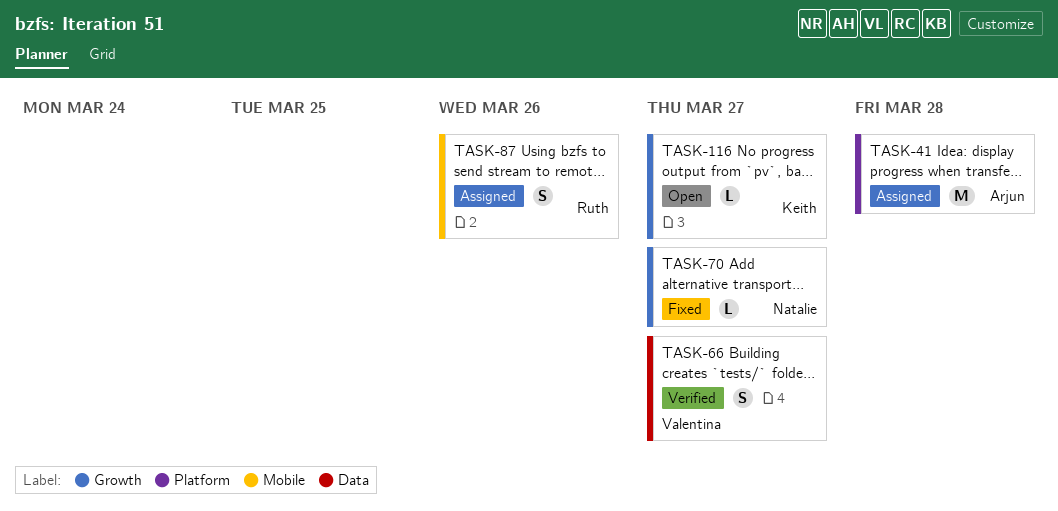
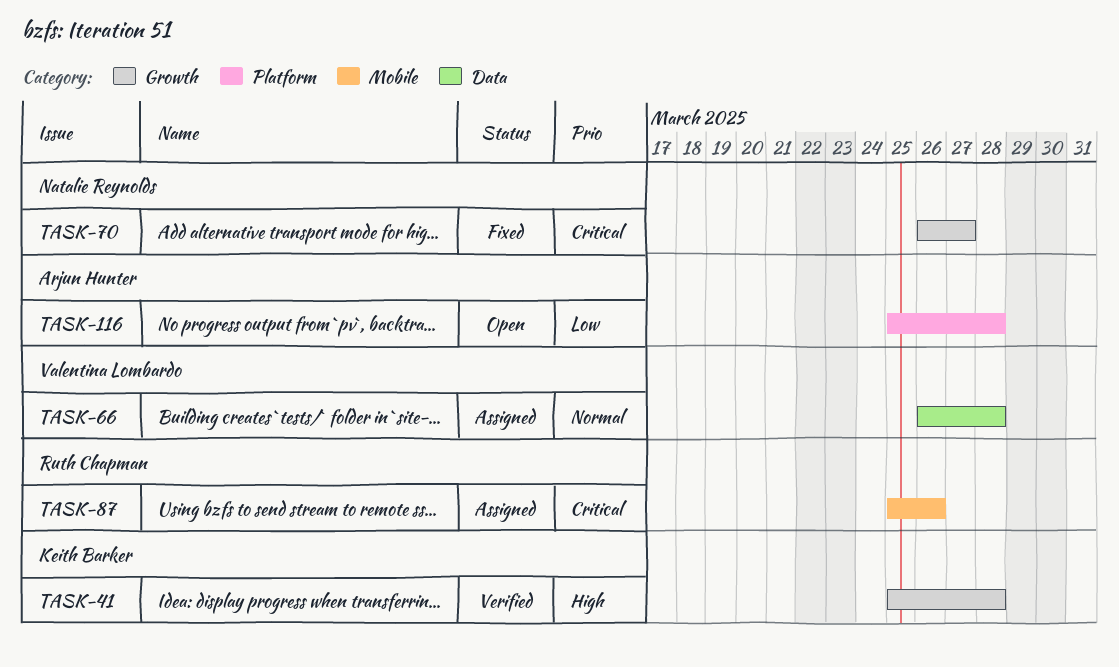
TASK-41, status: Assigned -> Verified
TASK-41, owner: Arjun Hunter -> Keith Barker
TASK-41, label: Platform -> Growth
TASK-66, status: Verified -> Assigned
TASK-66, due: Mar 27 -> Mar 28
TASK-116, owner: Keith Barker -> Arjun Hunter
TASK-116, label: Growth -> Platform
TASK-116, due: Mar 27 -> Mar 28

